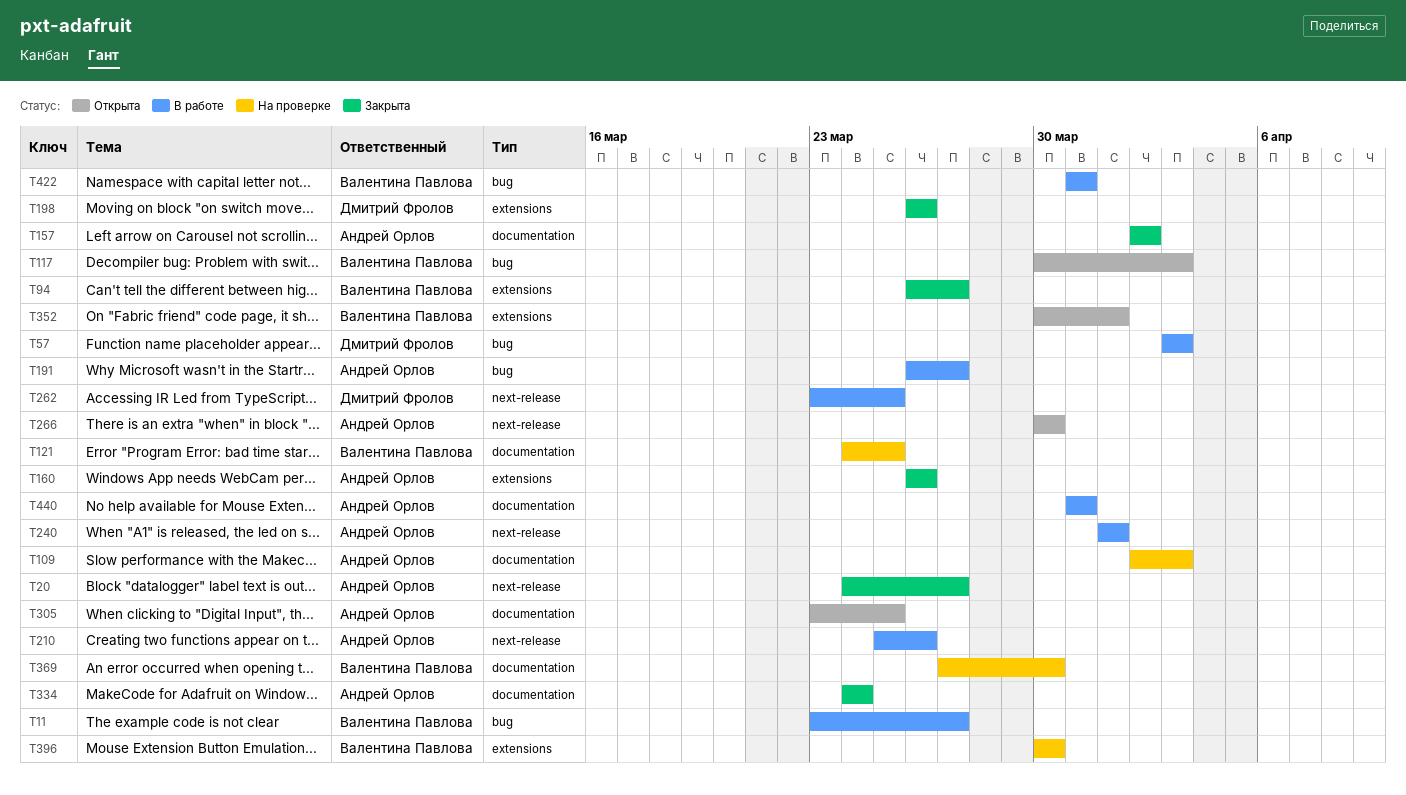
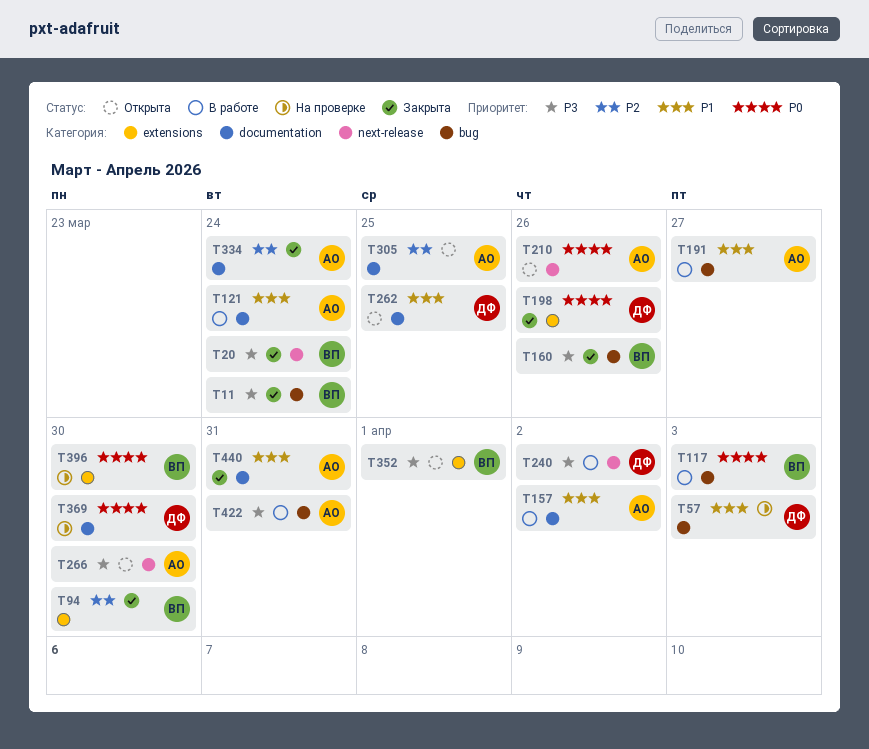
T11, status: В работе -> Закрыта
T11, due: Mar 27 -> Mar 24
T20, owner: Андрей Орлов -> Валентина Павлова
T20, due: Mar 27 -> Mar 24
T57, status: В работе -> На проверке
T94, due: Mar 27 -> Mar 30
T109: present -> none
T117, status: Открыта -> В работе
T121, status: На проверке -> В работе
T121, owner: Валентина Павлова -> Андрей Орлов
T121, due: Mar 25 -> Mar 24
T157, status: Закрыта -> В работе
T160, owner: Андрей Орлов -> Валентина Павлова
T160, label: extensions -> bug
T210, status: В работе -> Открыта
T240, owner: Андрей Орлов -> Дмитрий Фролов
T240, due: Apr 1 -> Apr 2
T262, status: В работе -> Открыта
T262, label: next-release -> documentation
T369, owner: Валентина Павлова -> Дмитрий Фролов
T422, owner: Валентина Павлова -> Андрей Орлов
T440, status: В работе -> Закрыта

